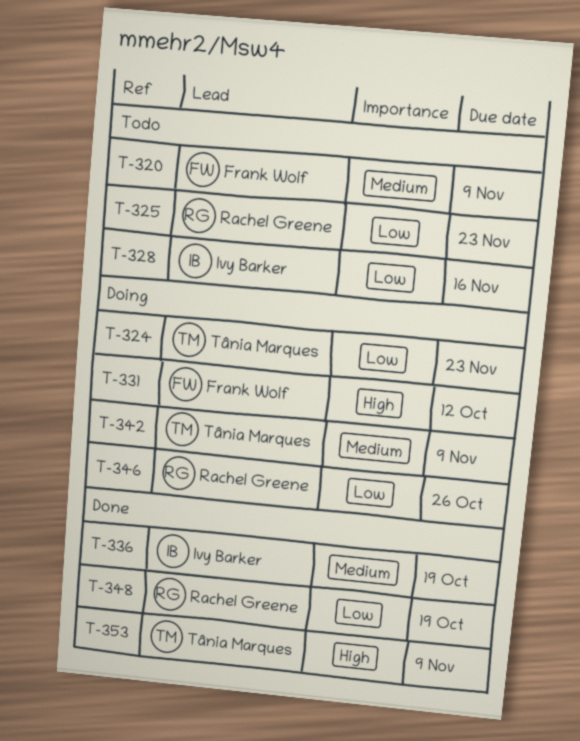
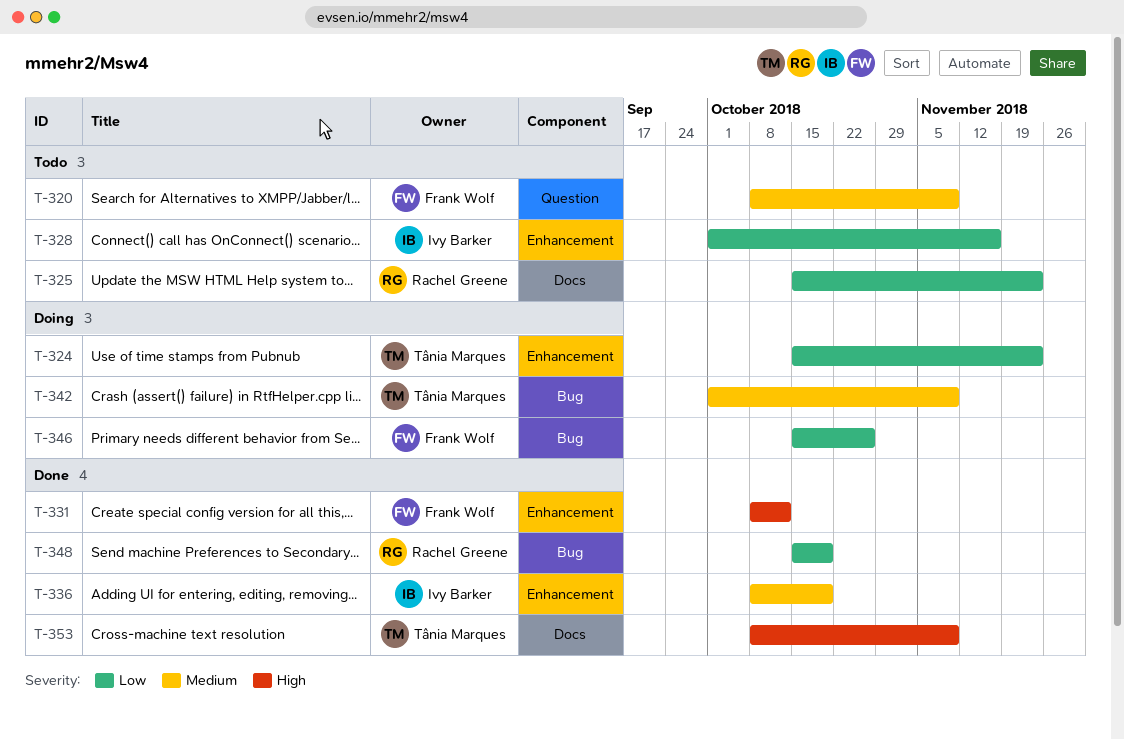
T-331, status: Doing -> Done
T-346, owner: Rachel Greene -> Frank Wolf

